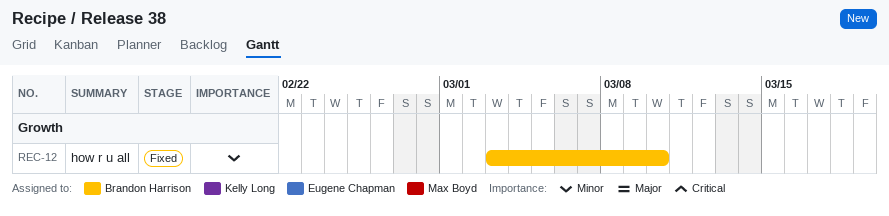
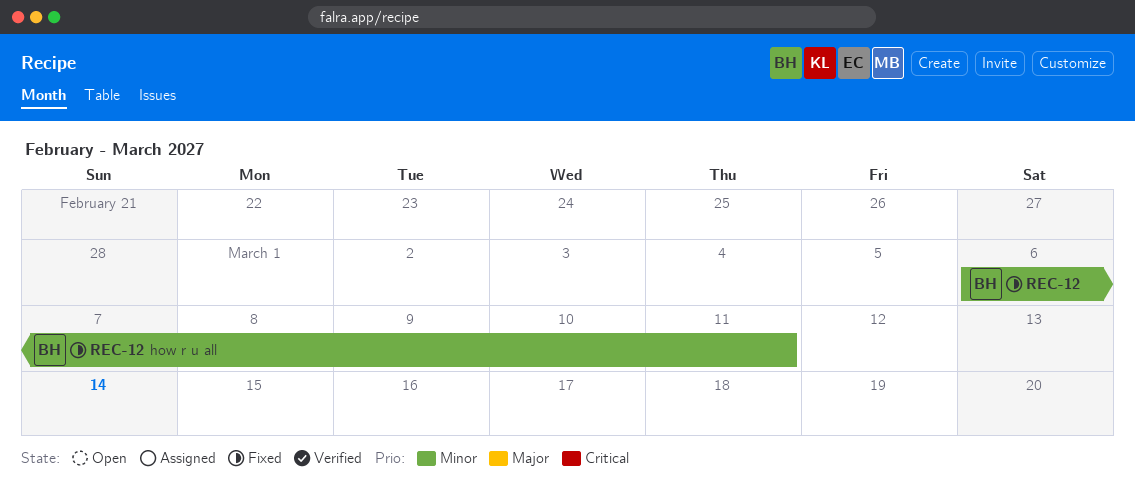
REC-12, start: Mar 3 -> Mar 6
REC-12, due: Mar 10 -> Mar 11

